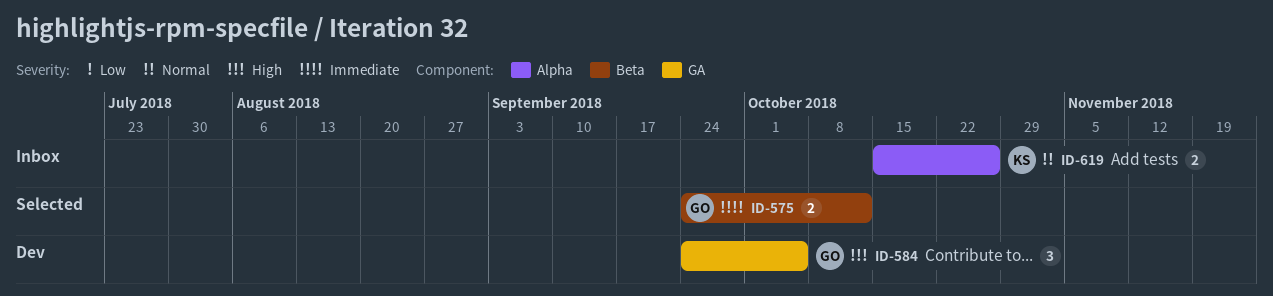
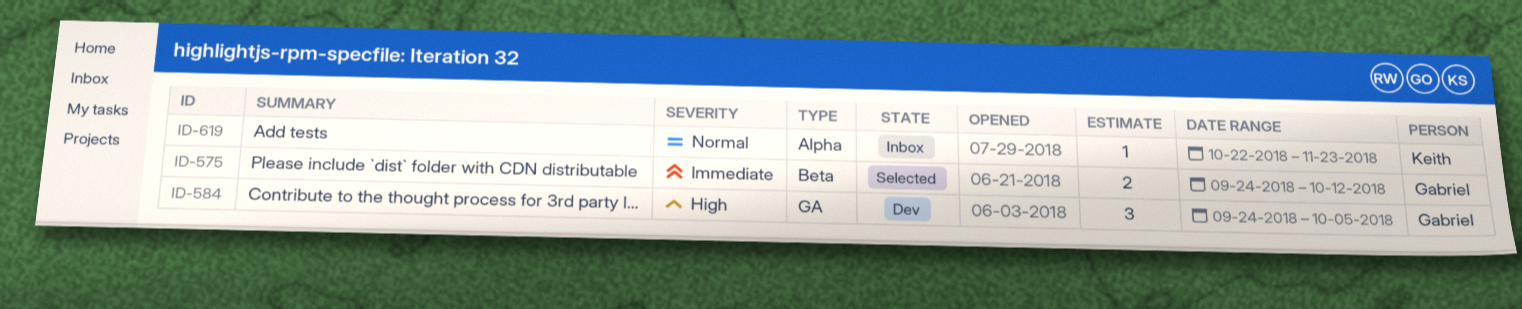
ID-619, estimate: 2 -> 1
ID-619, start: Oct 15 -> Oct 22
ID-619, due: Oct 26 -> Nov 23

